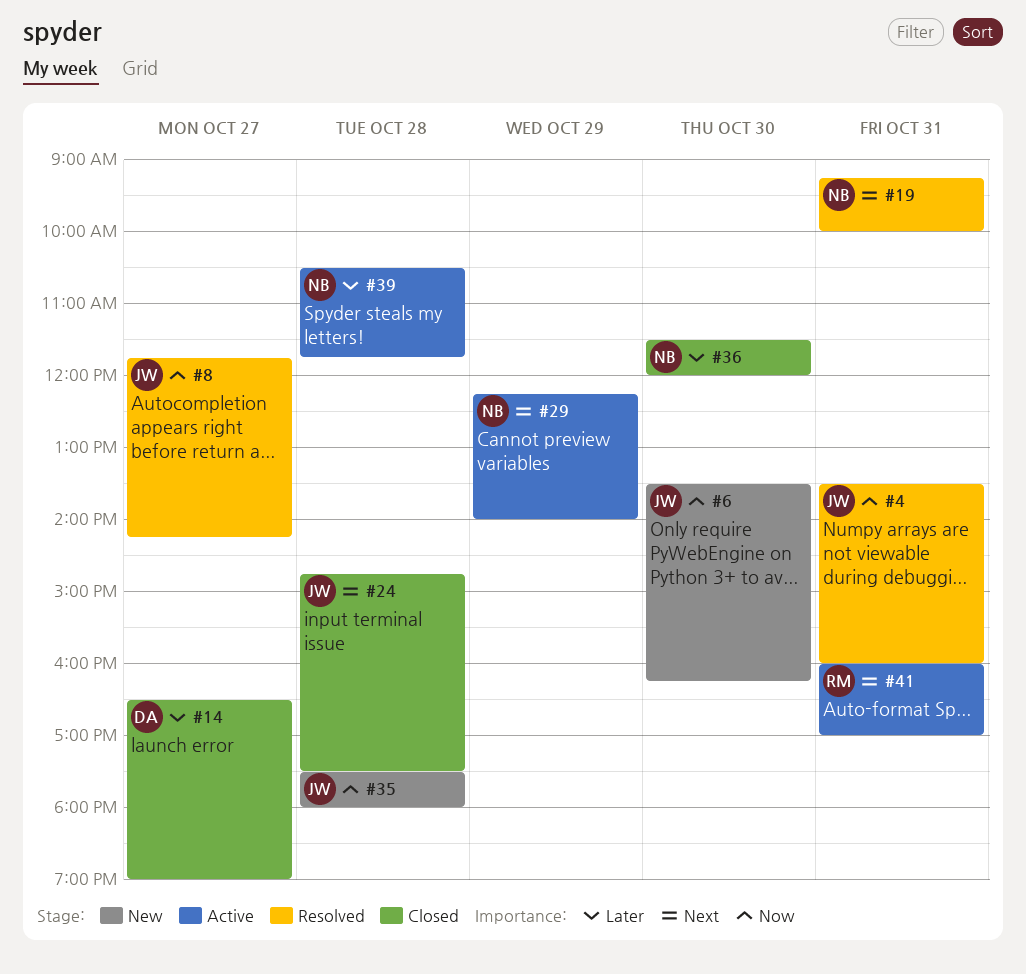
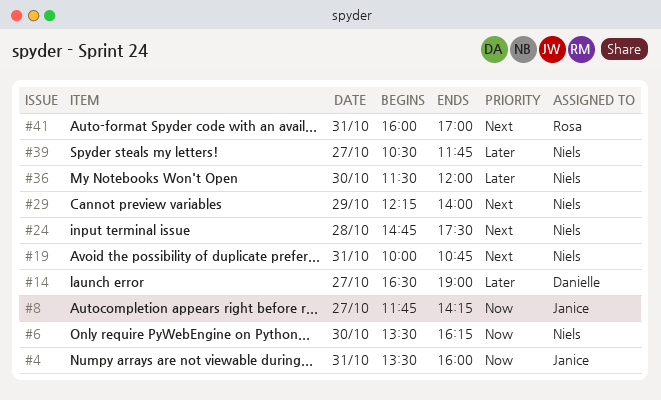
#6, owner: Janice -> Niels
#19, begins: 09:15 -> 10:00
#19, ends: 10:00 -> 10:45
#24, owner: Janice -> Niels
#35: present -> none
#39, day: Oct 28 -> Oct 27

